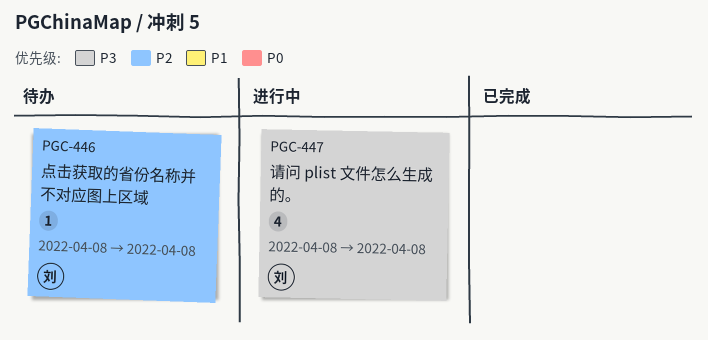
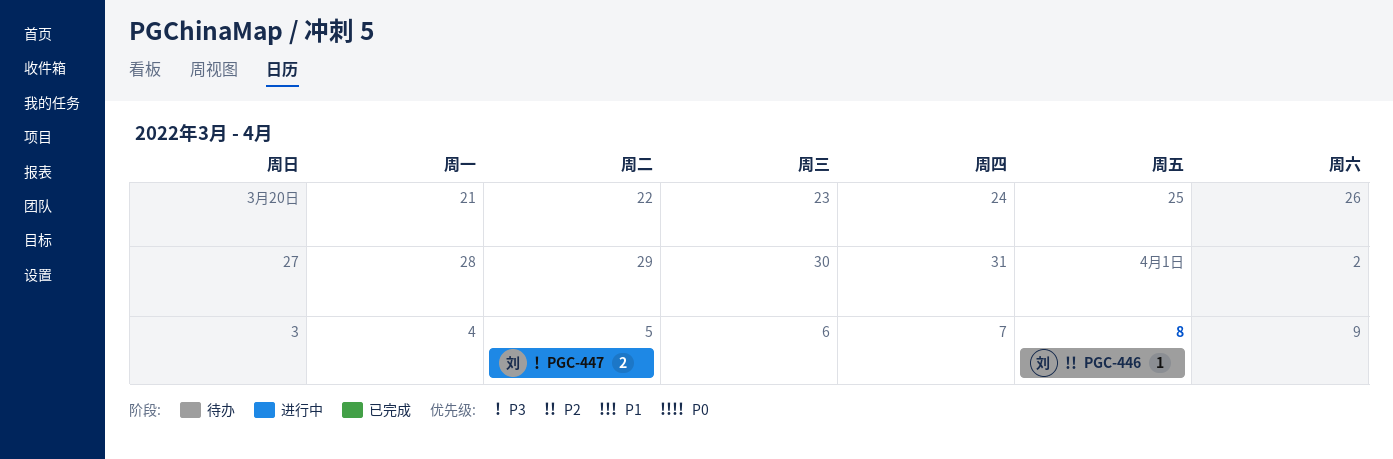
PGC-447, estimate: 4 -> 2
PGC-447, start: Apr 8 -> Apr 5
PGC-447, due: Apr 8 -> Apr 5

